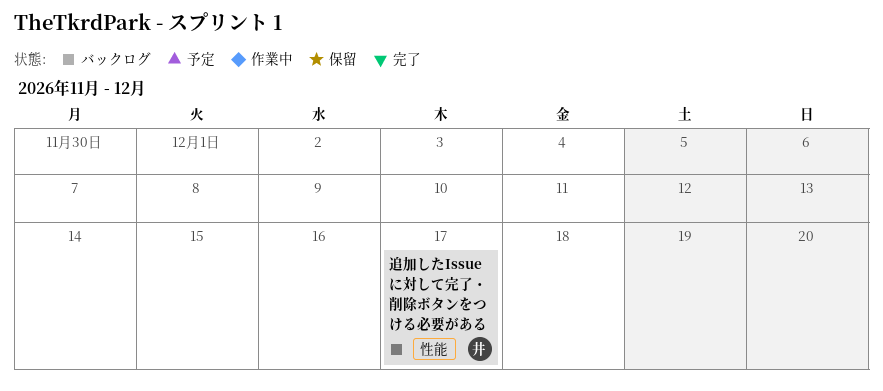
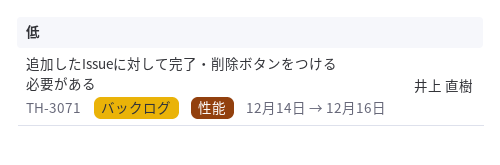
追加したIssueに対して完了・削除ボタンをつける必要がある, due: Dec 17 -> Dec 16

